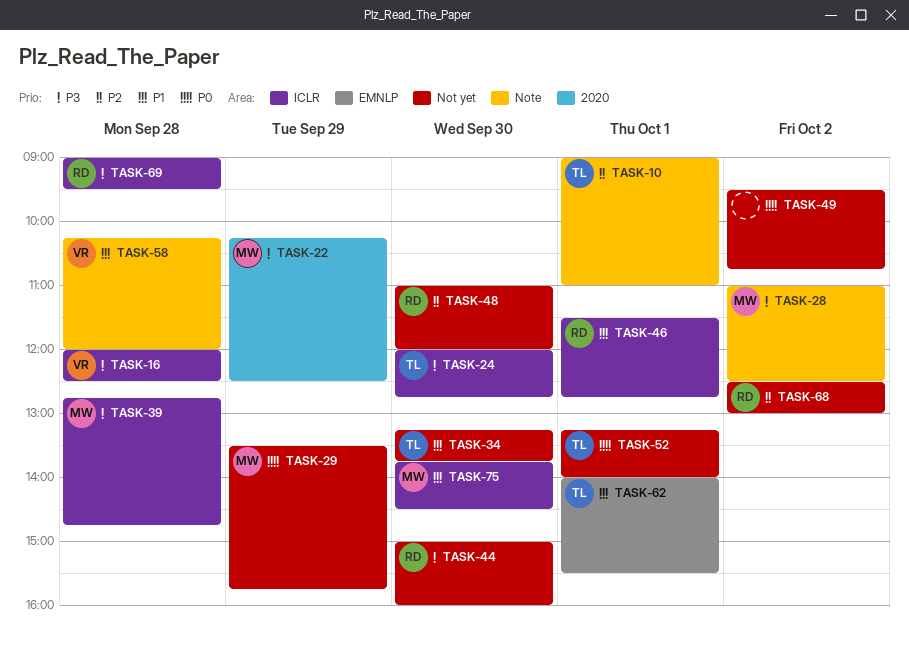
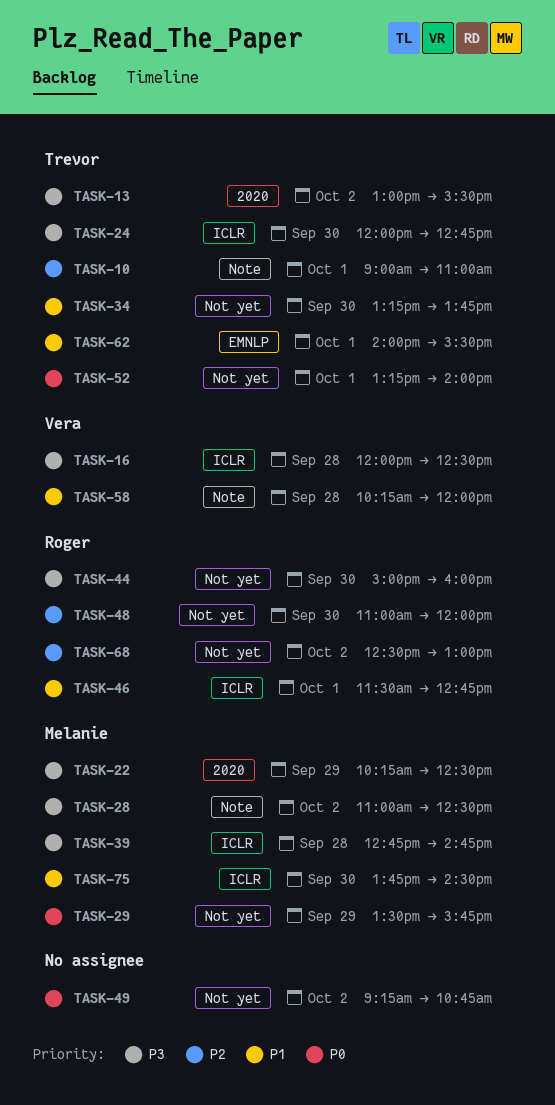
TASK-13: none -> present
TASK-49, begins: 09:30 -> 09:15
TASK-69: present -> none

